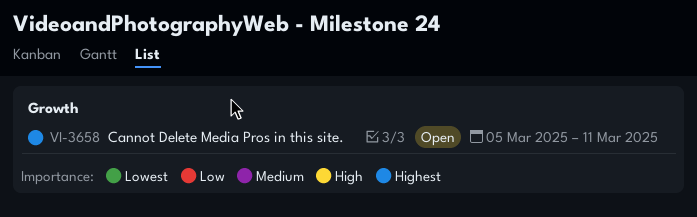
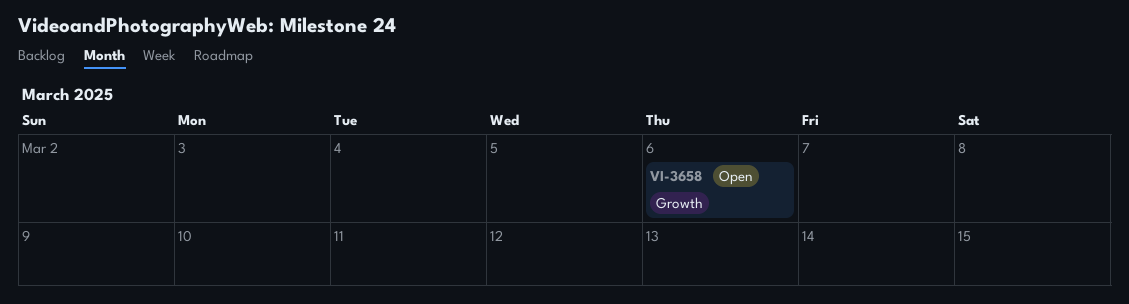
VI-3658, due: Mar 11 -> Mar 6

